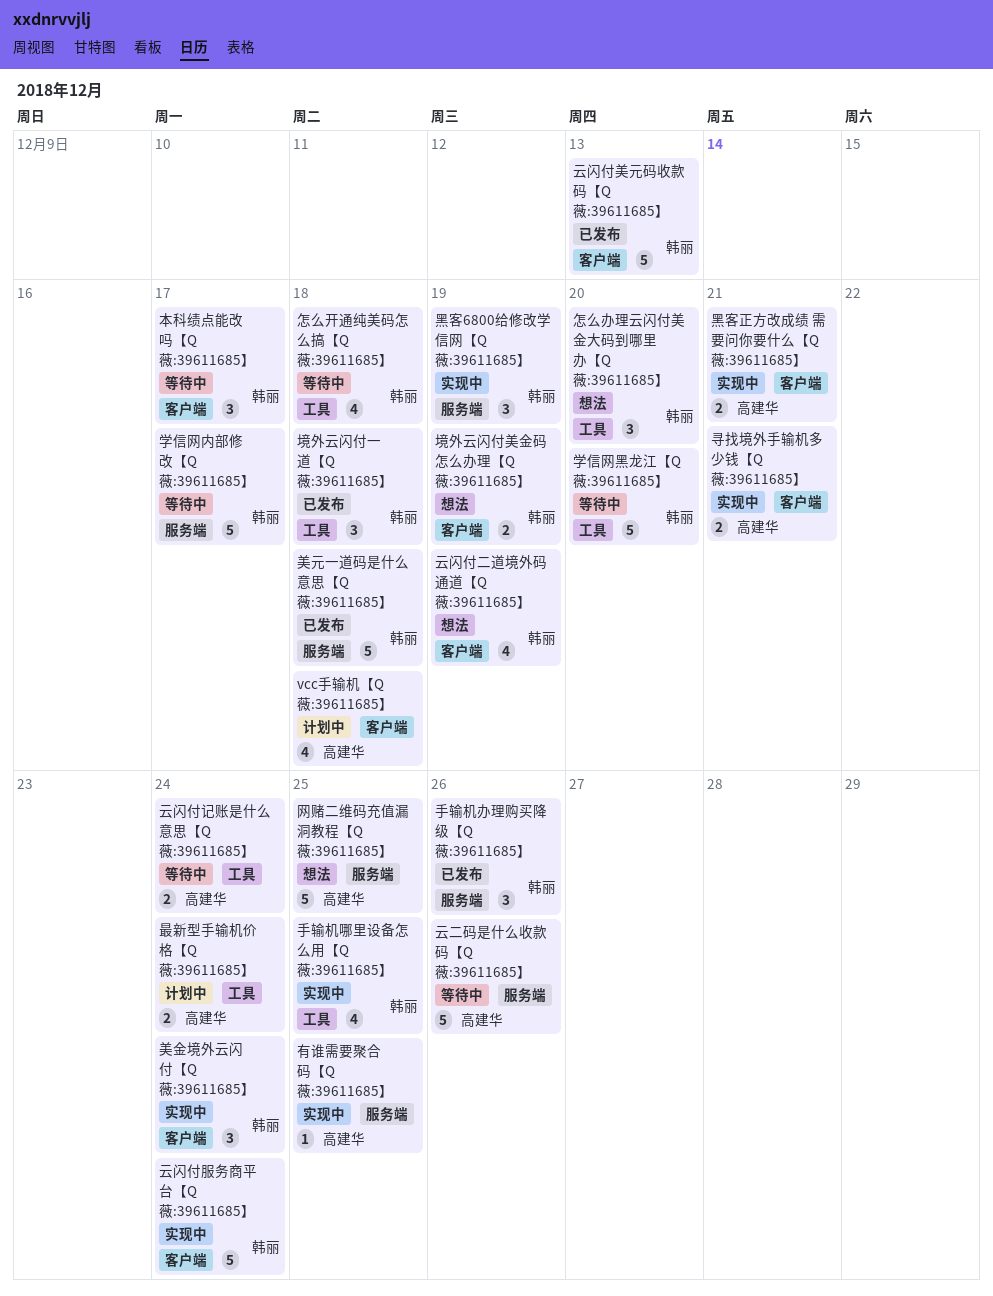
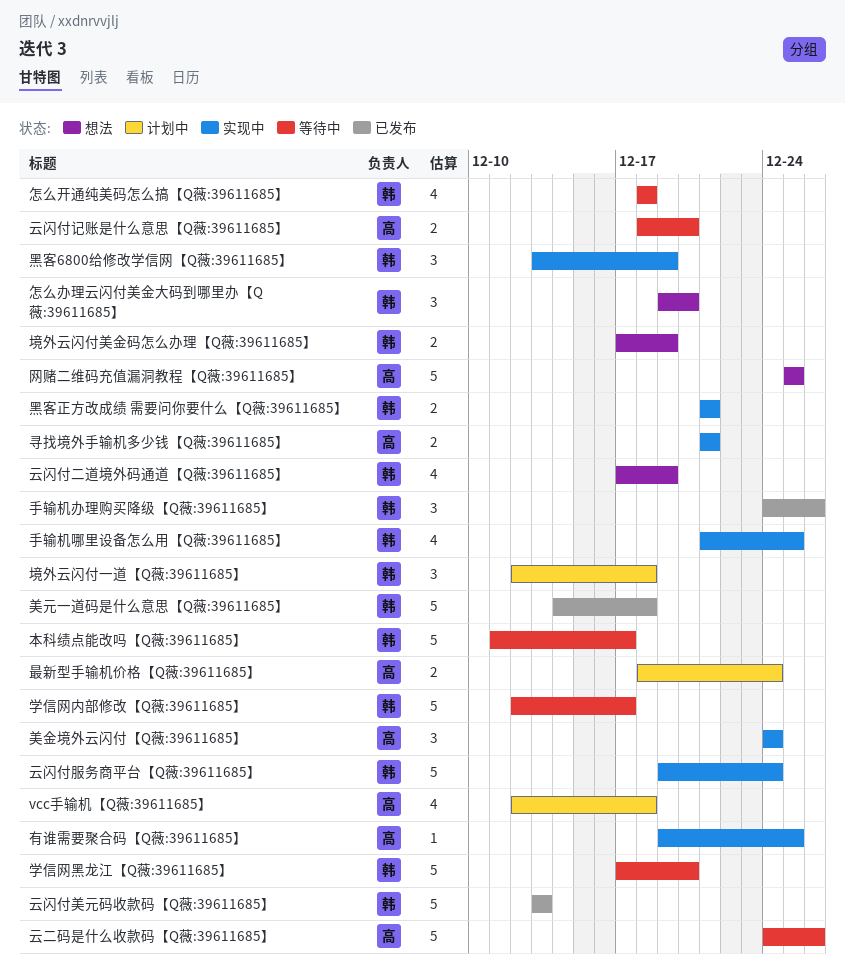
云闪付记账是什么意思【Q薇:39611685】, due: Dec 24 -> Dec 20
境外云闪付一道【Q薇:39611685】, status: 已发布 -> 计划中
本科绩点能改吗【Q薇:39611685】, estimate: 3 -> 5
美金境外云闪付【Q薇:39611685】, owner: 韩丽 -> 高建华
黑客正方改成绩 需要问你要什么【Q薇:39611685】, owner: 高建华 -> 韩丽

